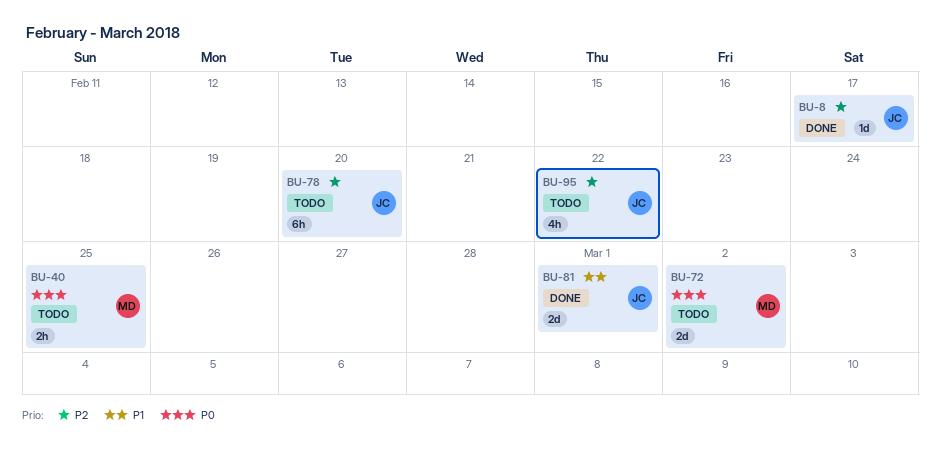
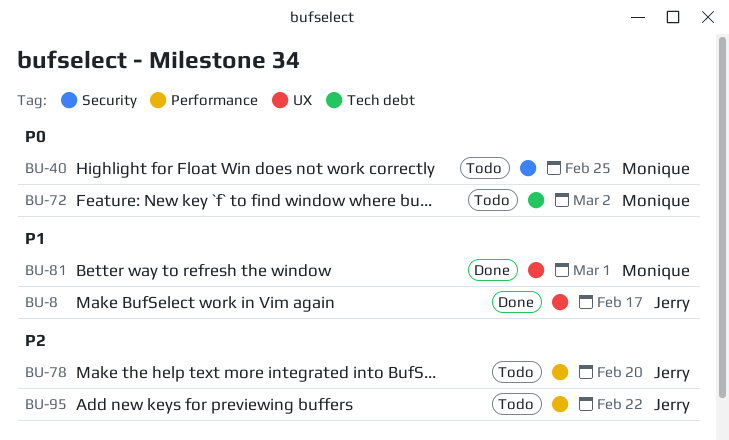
BU-8, priority: P2 -> P1
BU-81, owner: Jerry -> Monique

